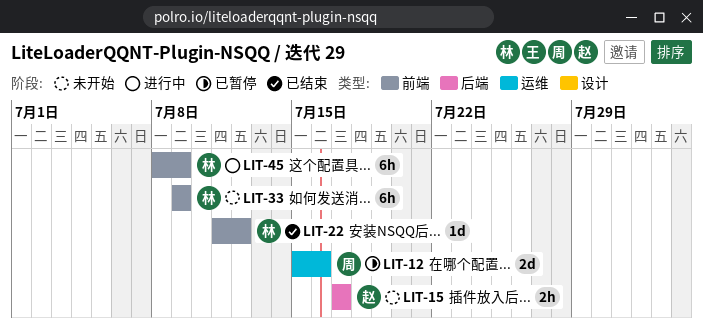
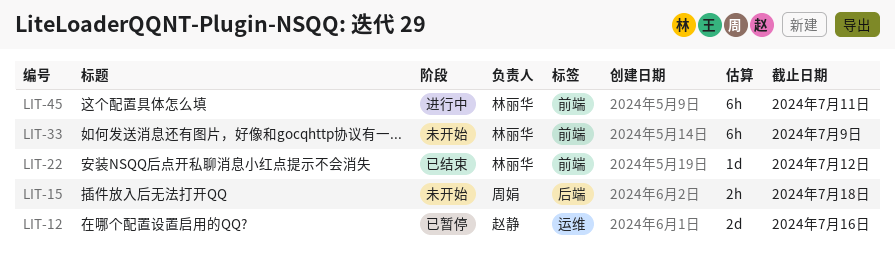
LIT-12, owner: 周娟 -> 赵静
LIT-15, owner: 赵静 -> 周娟
LIT-15, due: Jul 17 -> Jul 18
LIT-45, due: Jul 9 -> Jul 11

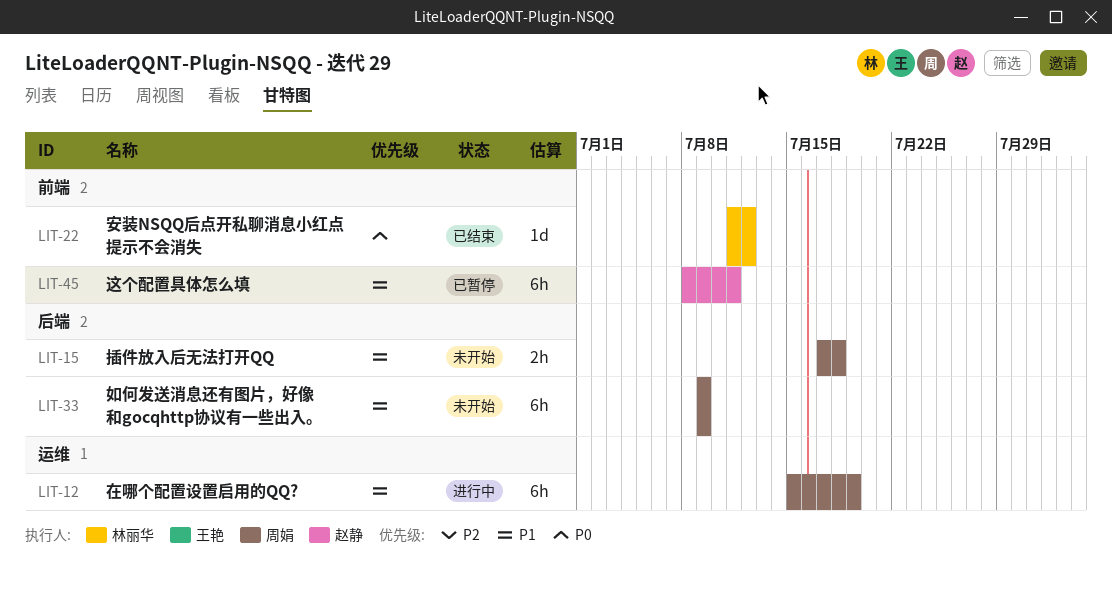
LIT-12, status: 已暂停 -> 进行中
LIT-12, owner: 赵静 -> 周娟
LIT-12, estimate: 2d -> 6h
LIT-12, due: Jul 16 -> Jul 19
LIT-33, owner: 林丽华 -> 周娟
LIT-33, label: 前端 -> 后端
LIT-45, status: 进行中 -> 已暂停
LIT-45, owner: 林丽华 -> 赵静

